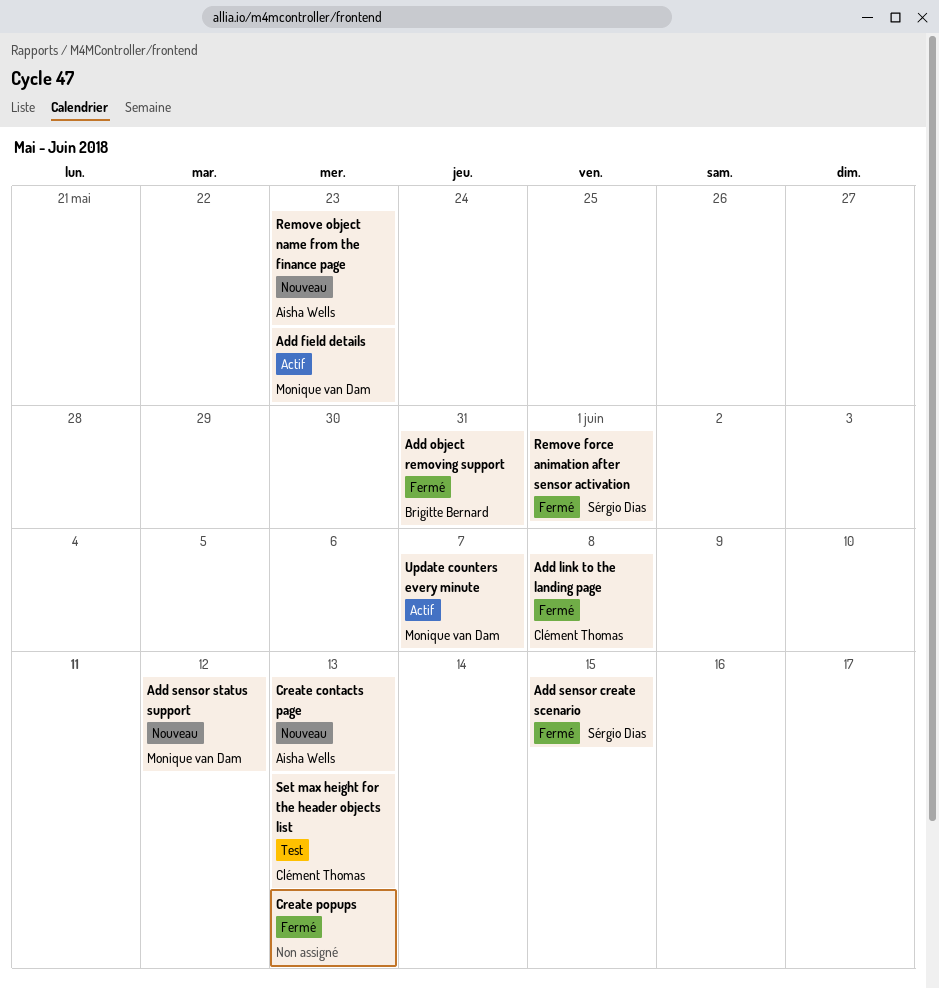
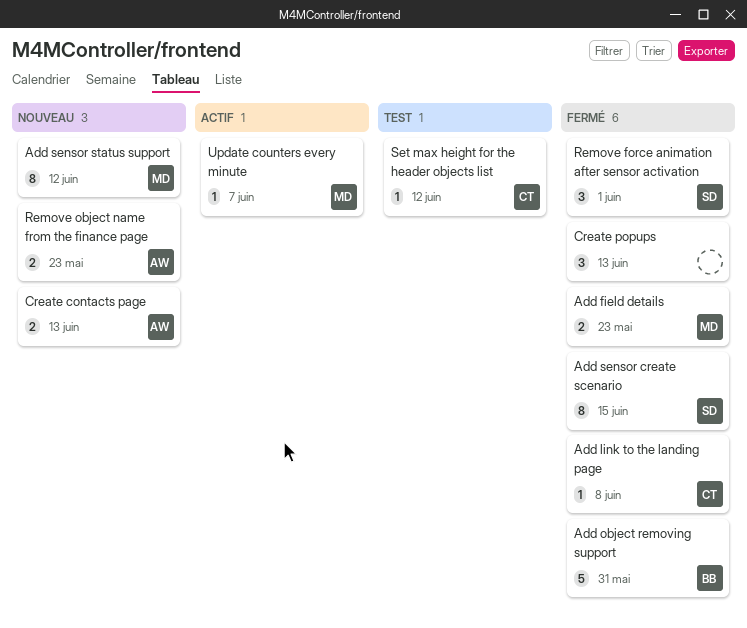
Add field details, status: Actif -> Fermé
Set max height for the header objects list, due: Jun 13 -> Jun 12

